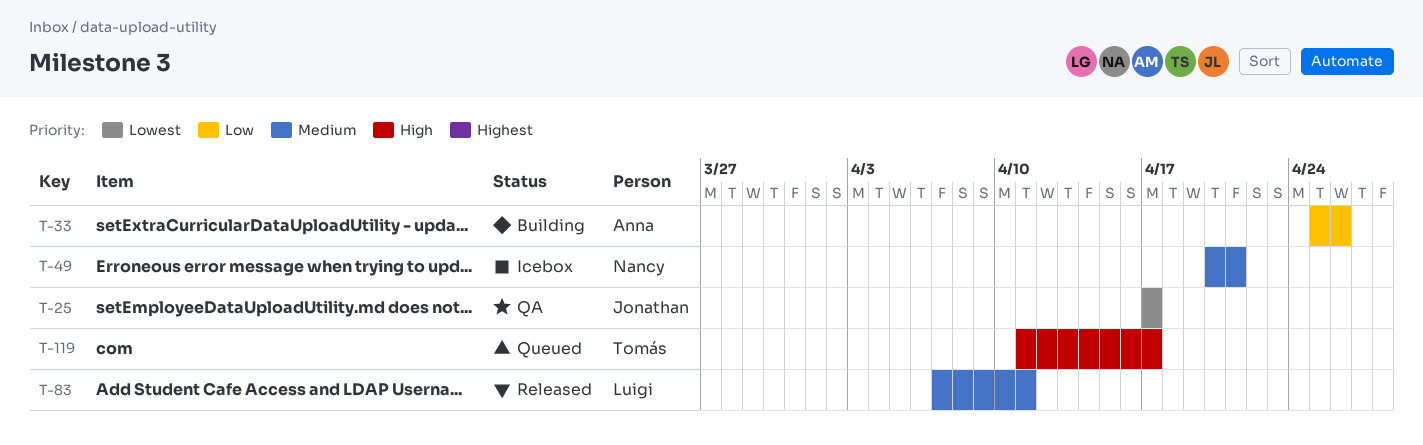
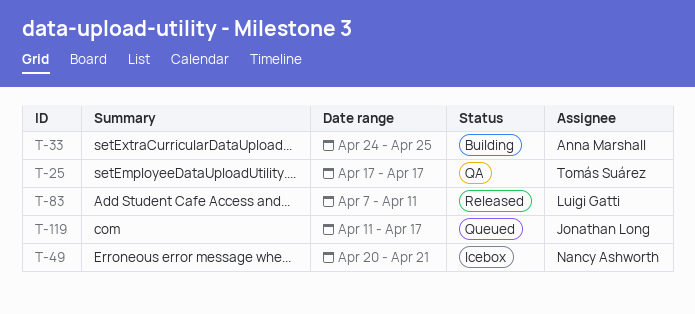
T-25, owner: Jonathan Long -> Tomás Suárez
T-33, start: Apr 25 -> Apr 24
T-33, due: Apr 26 -> Apr 25
T-119, owner: Tomás Suárez -> Jonathan Long

